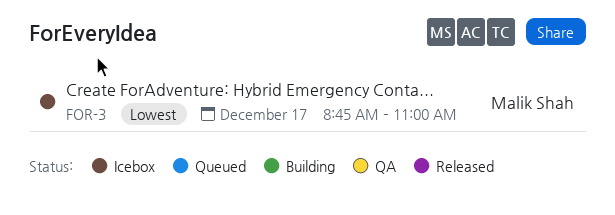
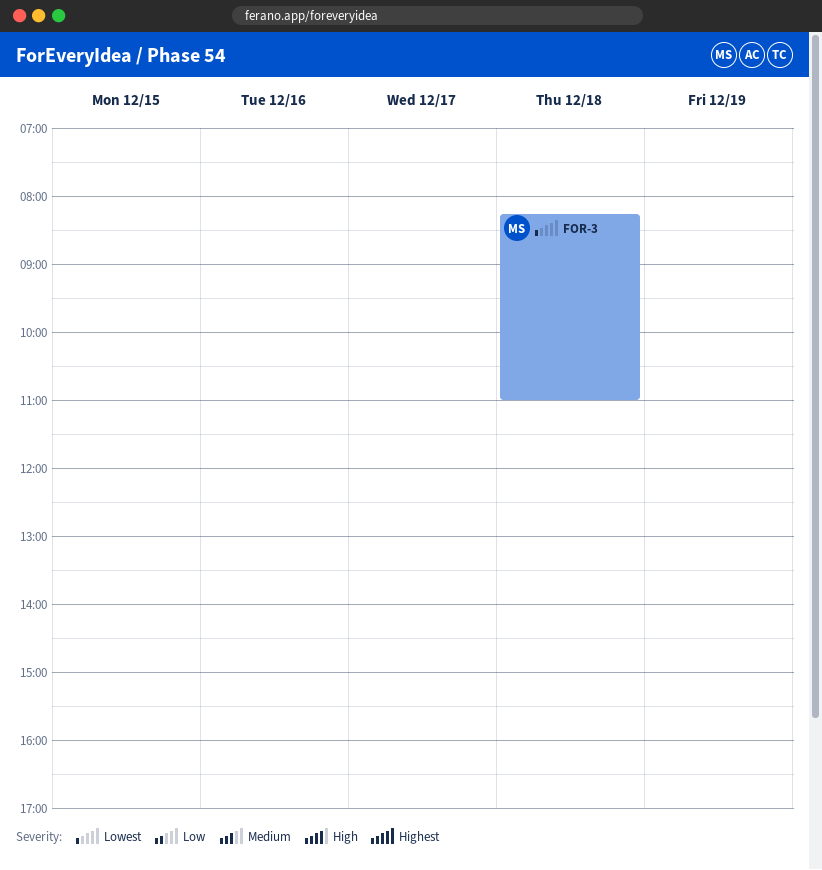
FOR-3, day: Dec 17 -> Dec 18
FOR-3, begins: 08:45 -> 08:15

